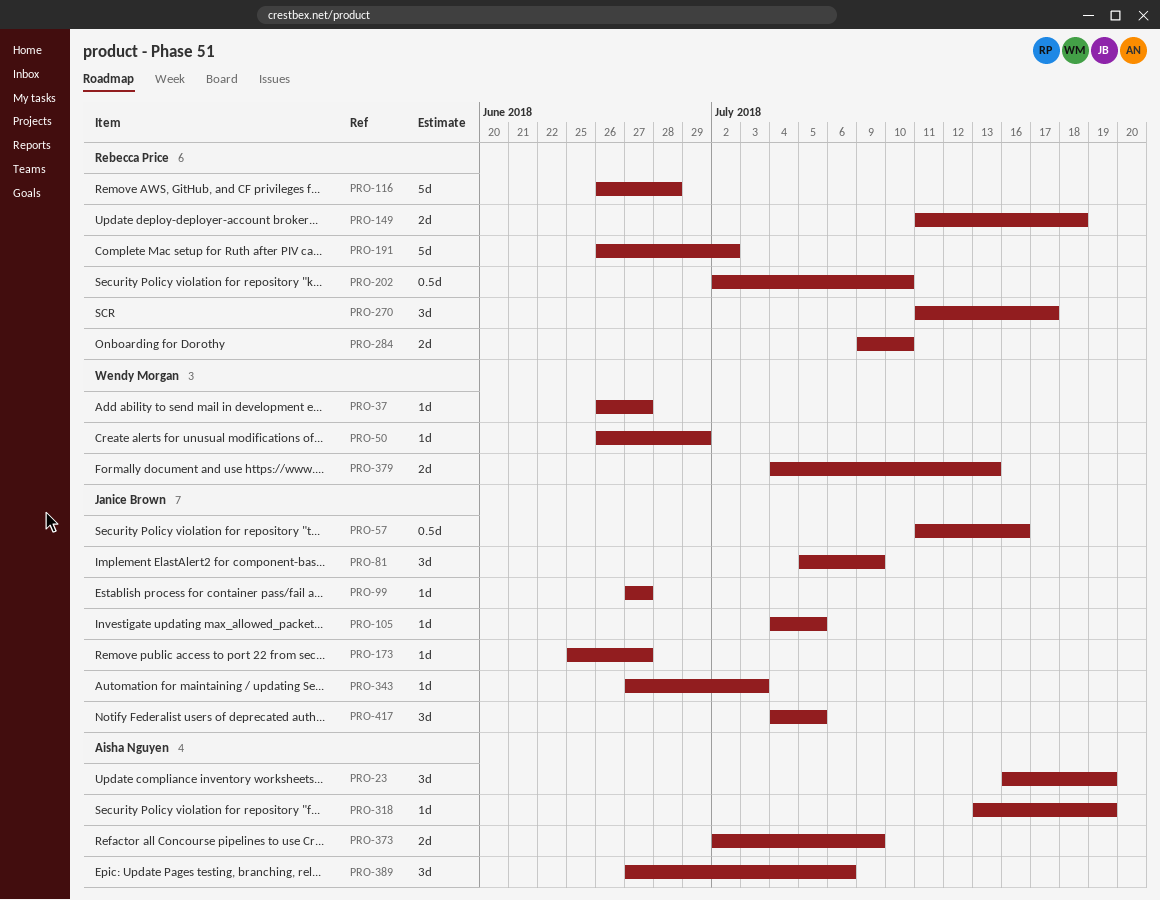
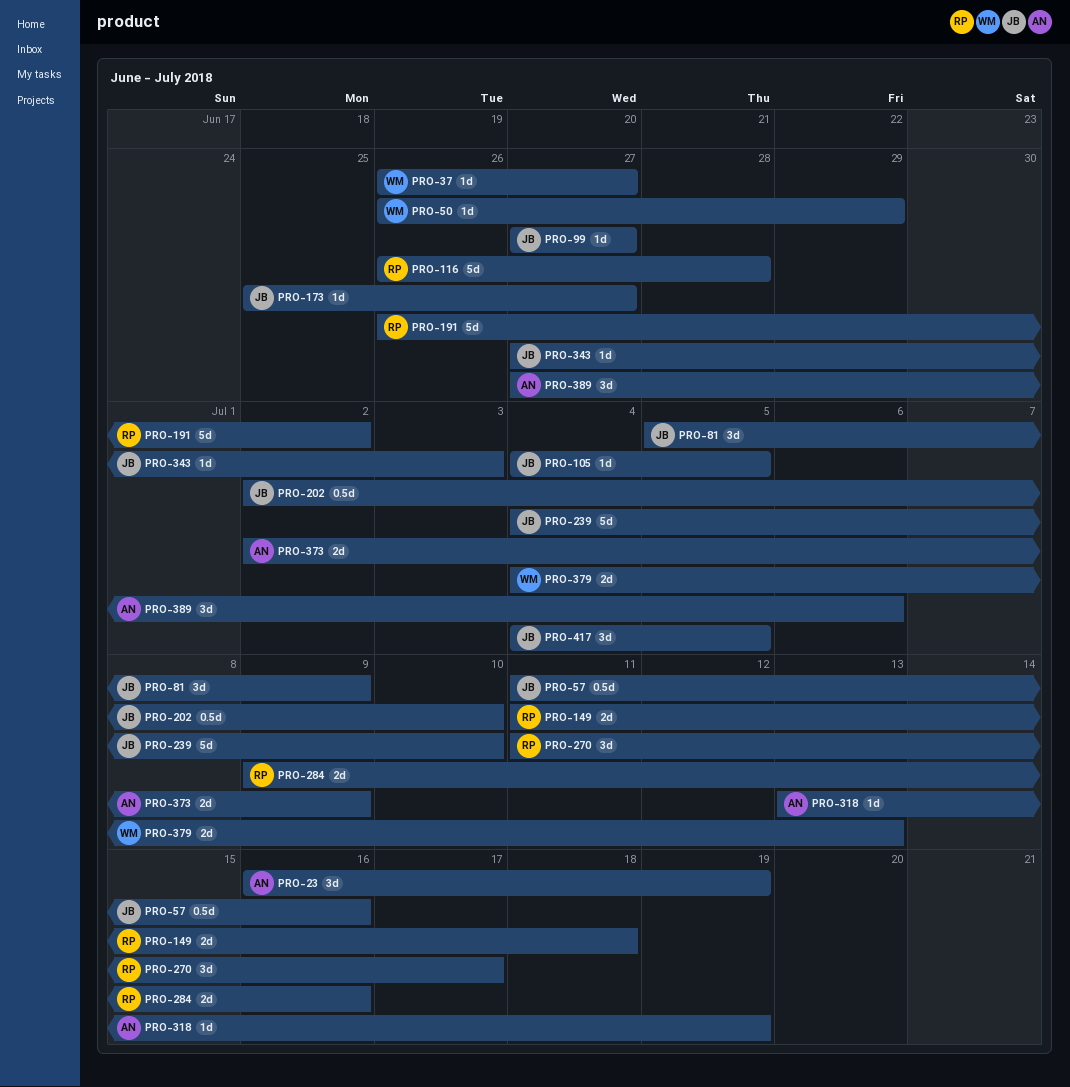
PRO-202, owner: Rebecca Price -> Janice Brown
PRO-239: none -> present
PRO-284, due: Jul 10 -> Jul 16

